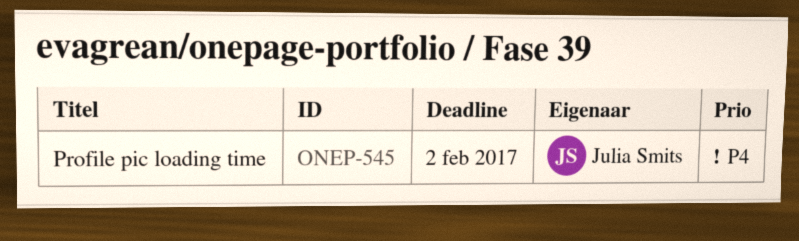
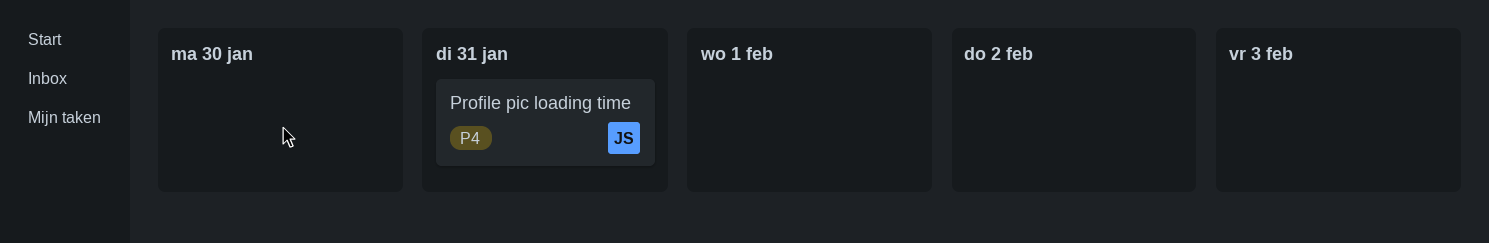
Profile pic loading time, due: Feb 2 -> Jan 31

